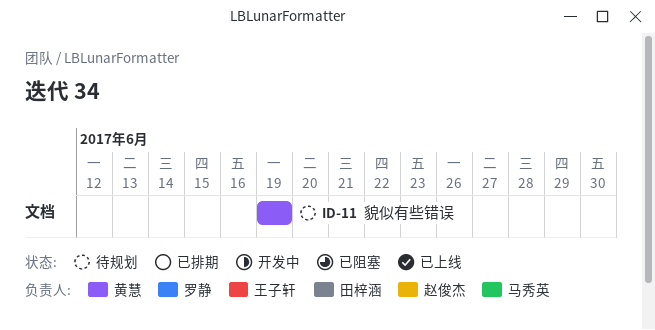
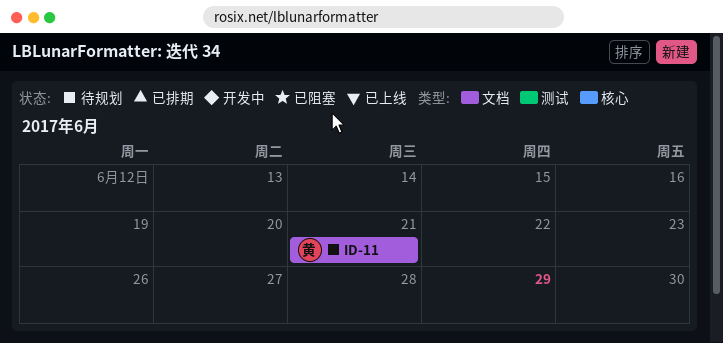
ID-11, start: Jun 19 -> Jun 21
ID-11, due: Jun 19 -> Jun 21

